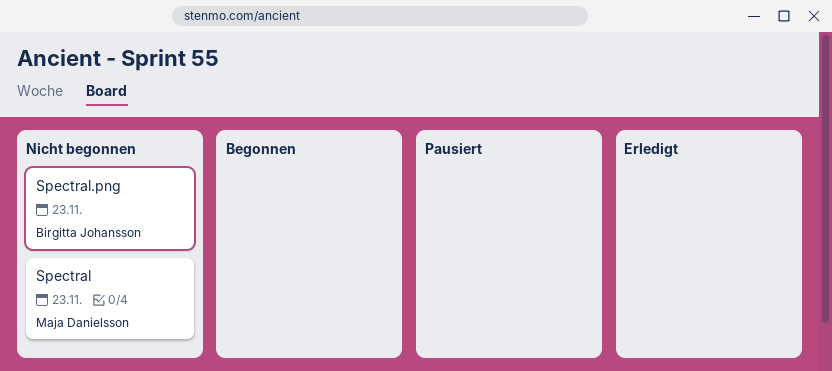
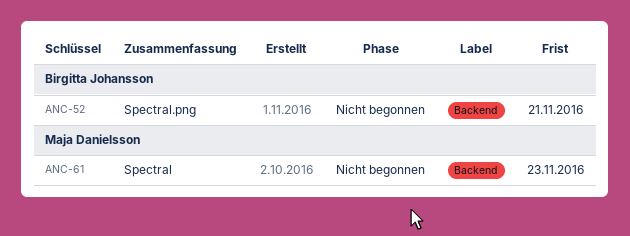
Spectral.png, due: Nov 23 -> Nov 21

